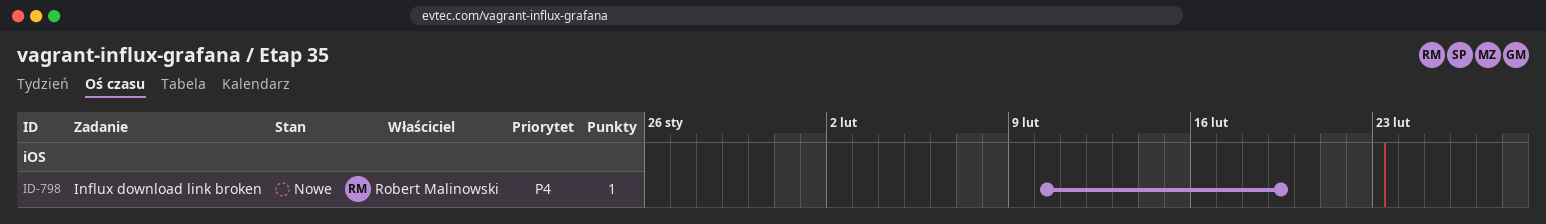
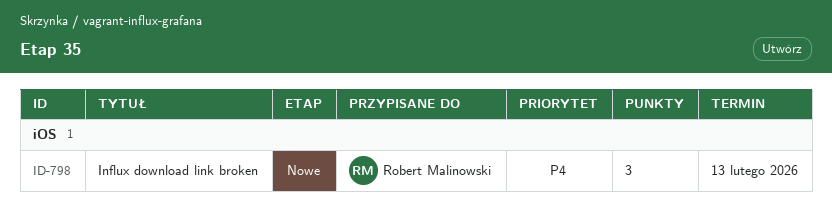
ID-798, estimate: 1 -> 3
ID-798, due: Feb 19 -> Feb 13

